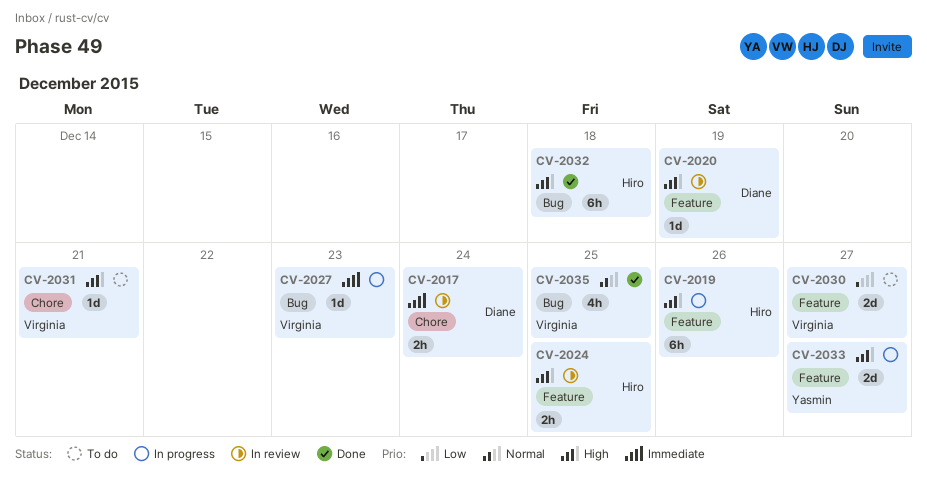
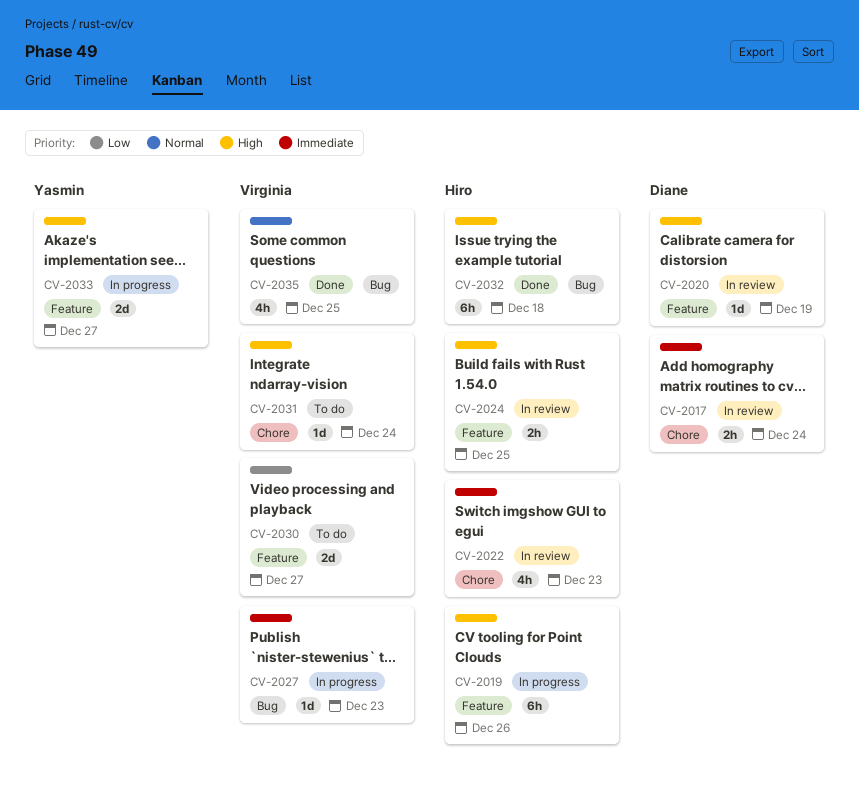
CV-2022: none -> present
CV-2031, due: Dec 21 -> Dec 24

